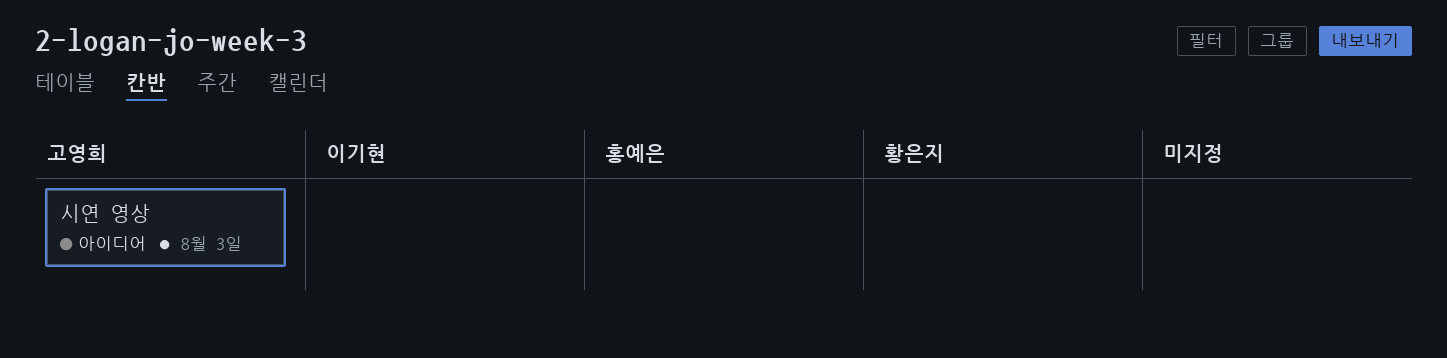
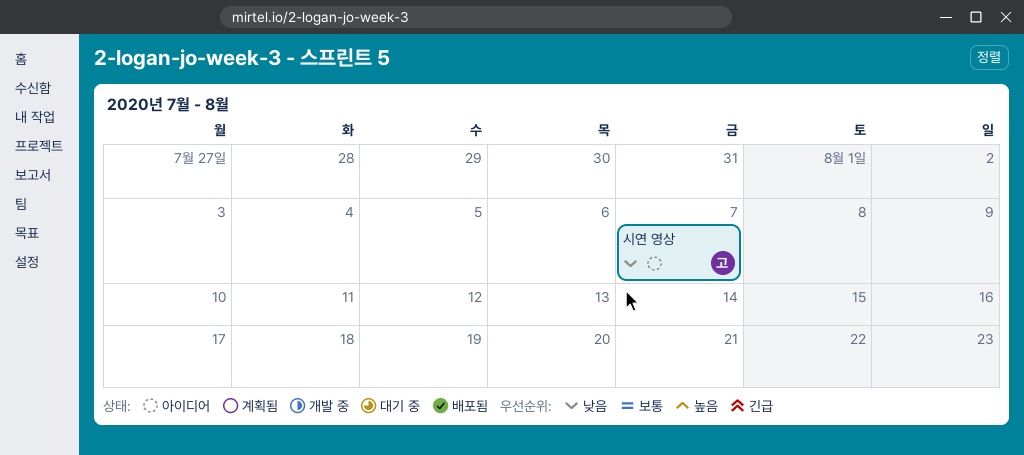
시연 영상, due: Aug 3 -> Aug 7

